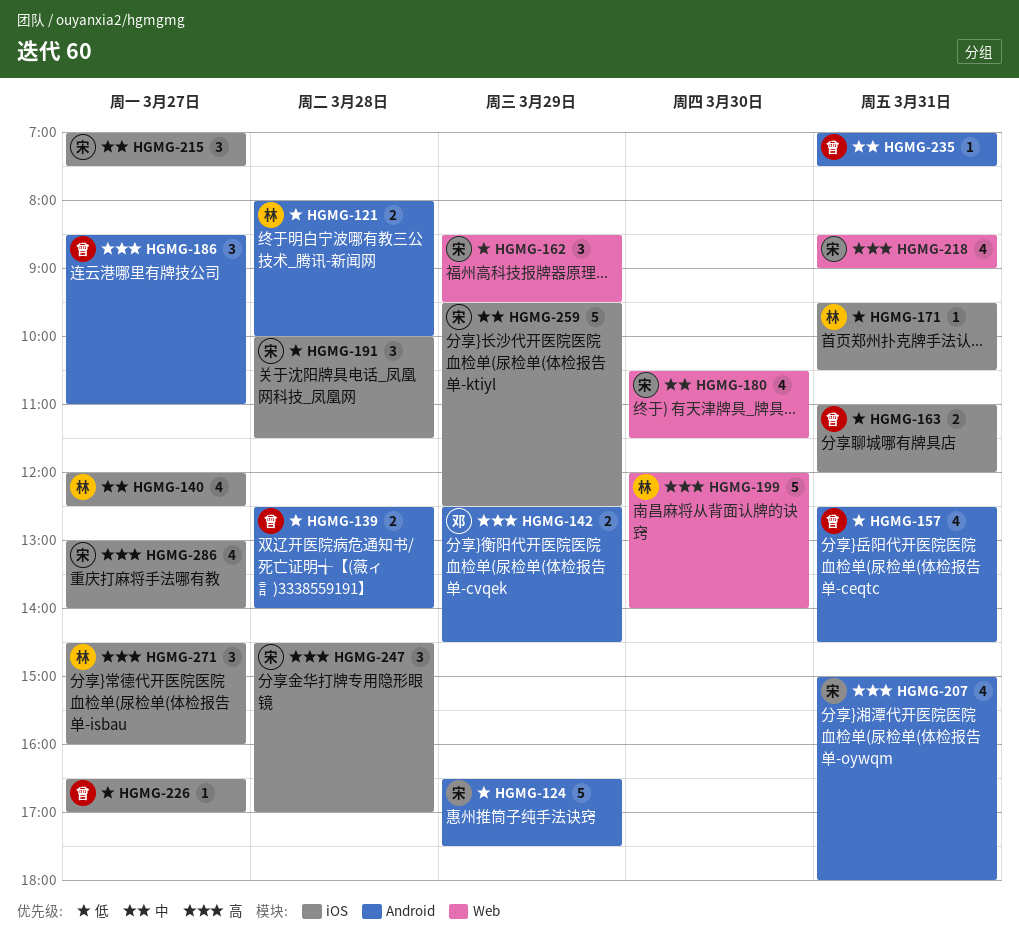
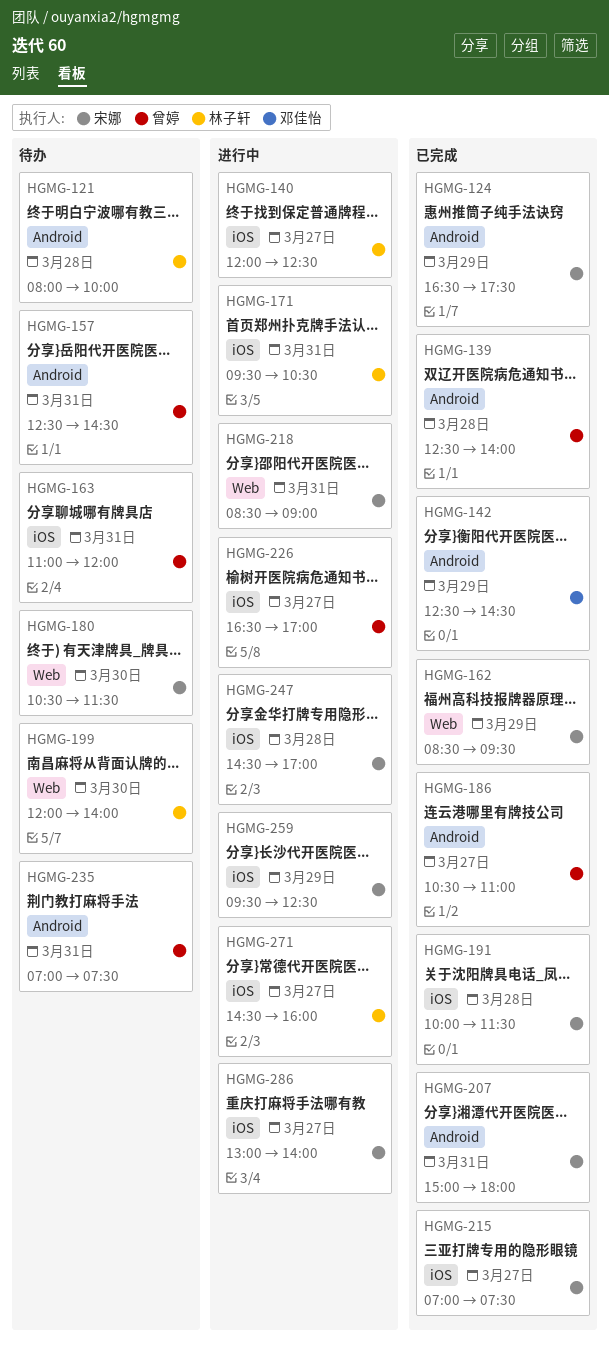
HGMG-186, begins: 08:30 -> 10:30

